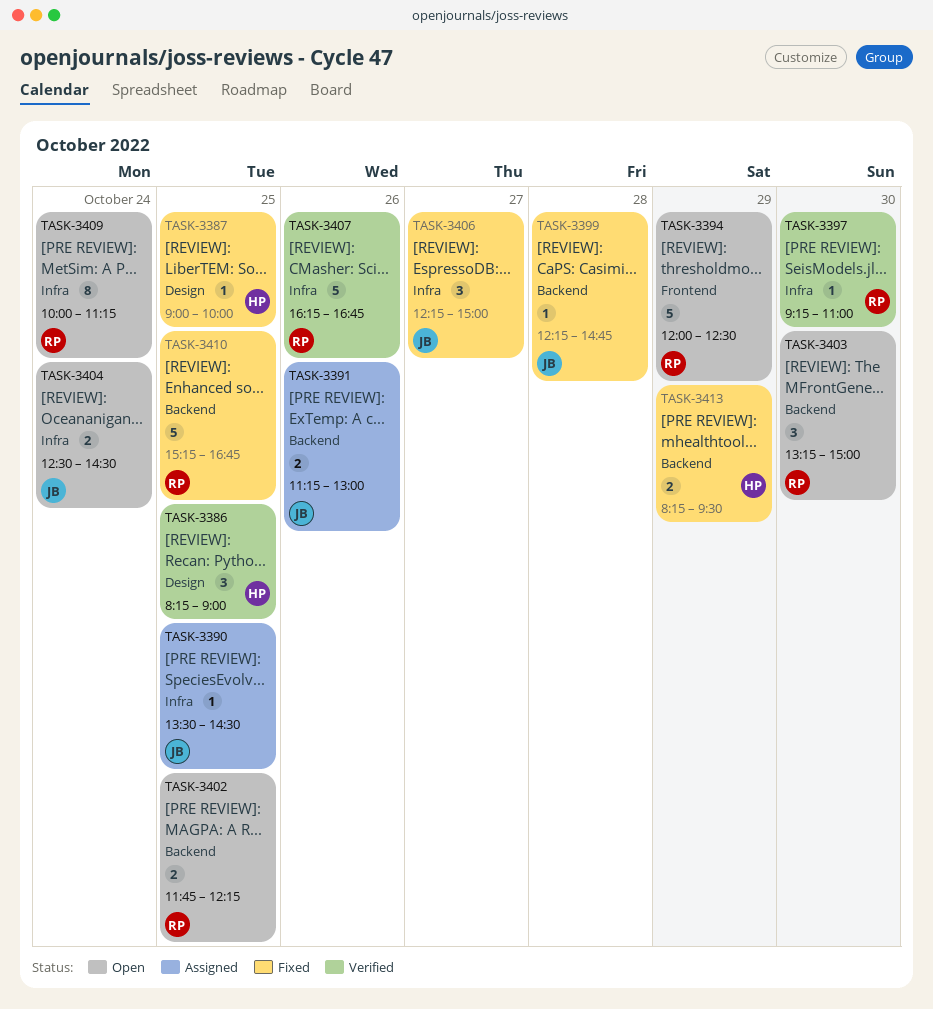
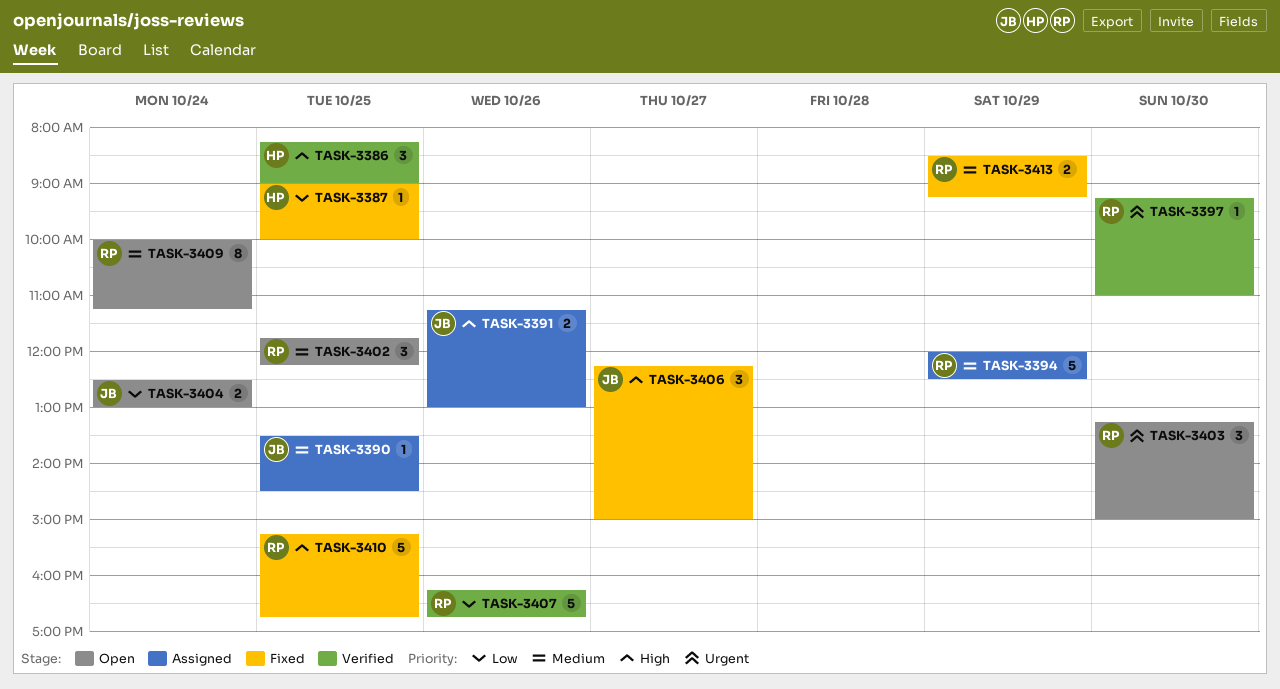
TASK-3394, status: Open -> Assigned
TASK-3399: present -> none
TASK-3402, estimate: 2 -> 3
TASK-3404, ends: 14:30 -> 13:00
TASK-3413, owner: HP -> RP
TASK-3413, begins: 08:15 -> 08:30
TASK-3413, ends: 09:30 -> 09:15

